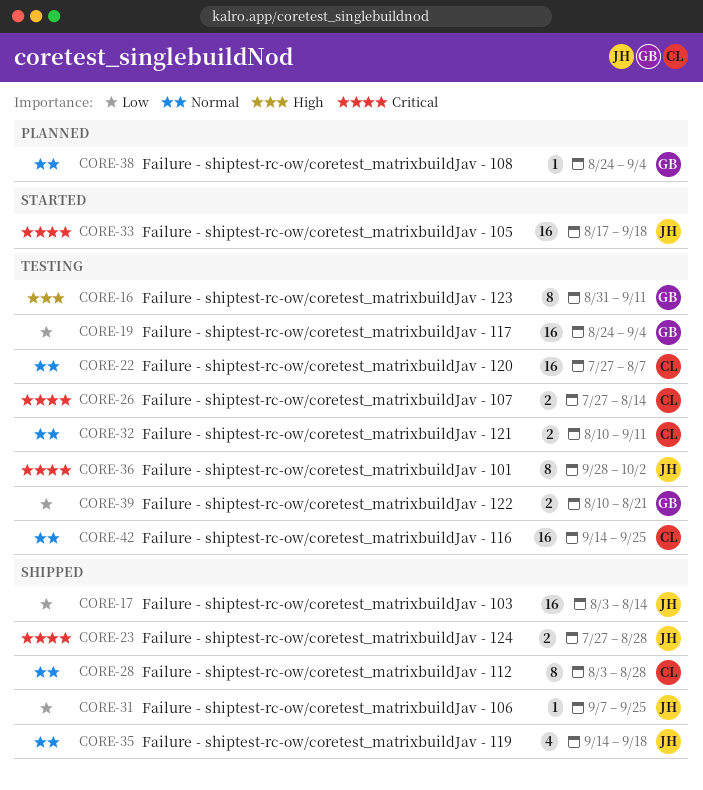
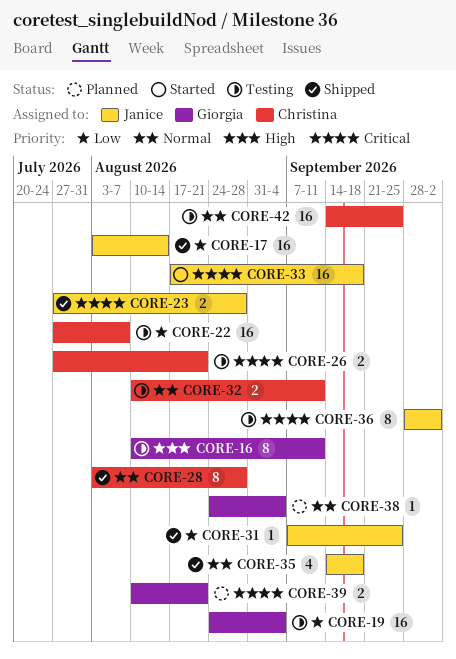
CORE-16, start: Aug 31 -> Aug 10
CORE-22, priority: Normal -> Low
CORE-26, due: Aug 14 -> Aug 21
CORE-39, status: Testing -> Planned
CORE-39, priority: Low -> Critical

